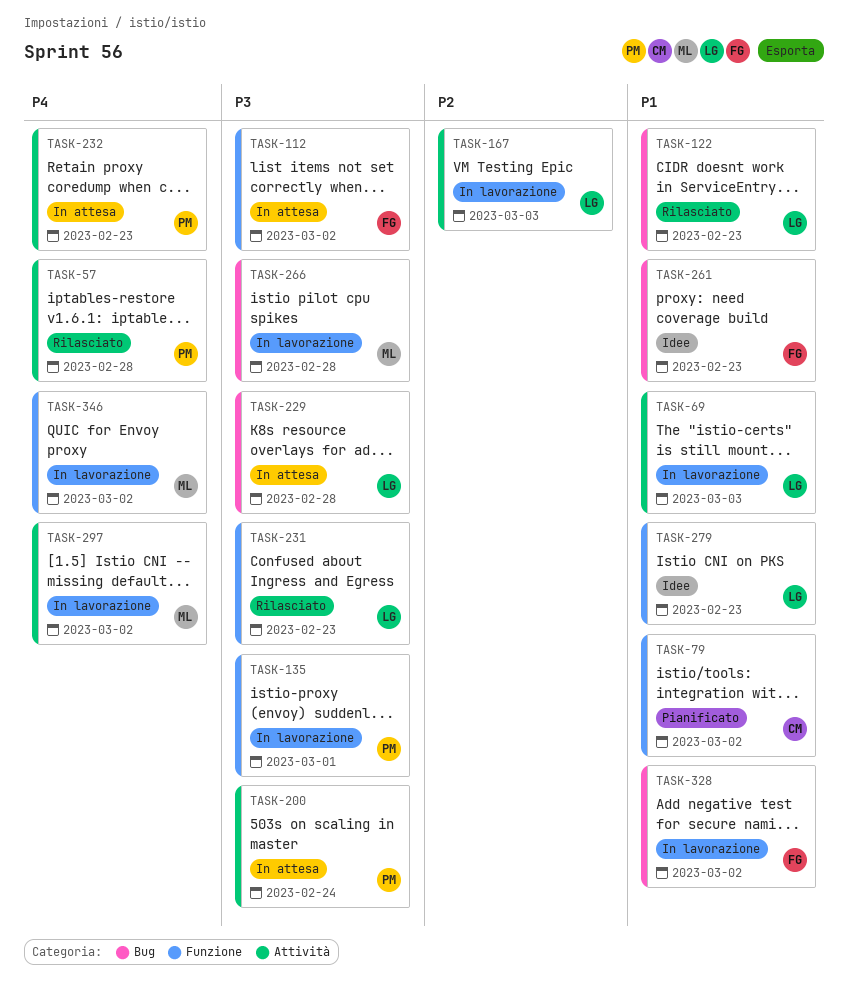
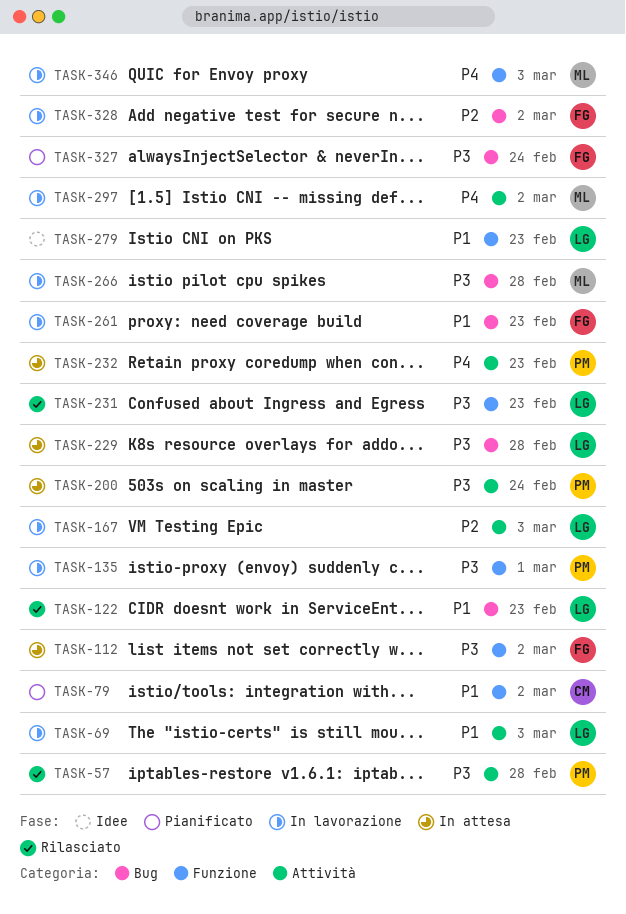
TASK-57, priority: P4 -> P3
TASK-261, status: Idee -> In lavorazione
TASK-327: none -> present
TASK-328, priority: P1 -> P2
TASK-346, due: Mar 2 -> Mar 3

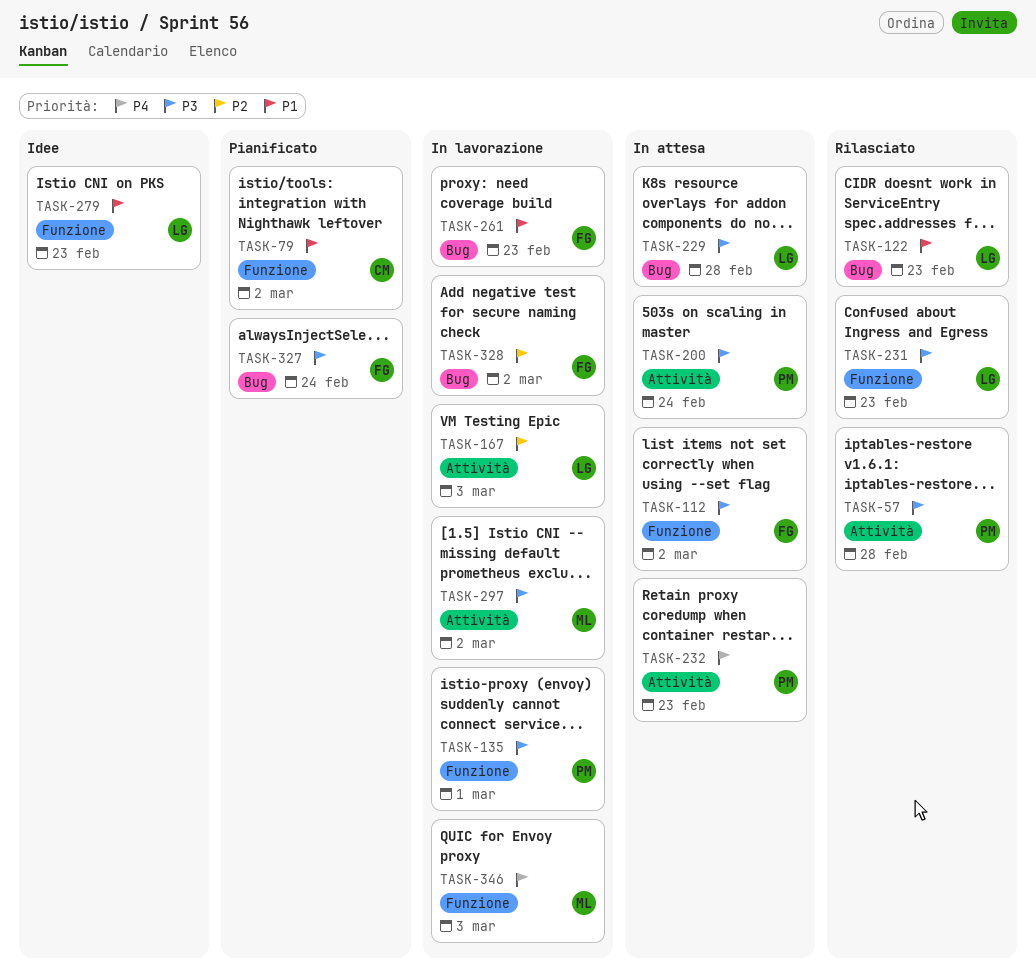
TASK-69: present -> none
TASK-266: present -> none
TASK-297, priority: P4 -> P3

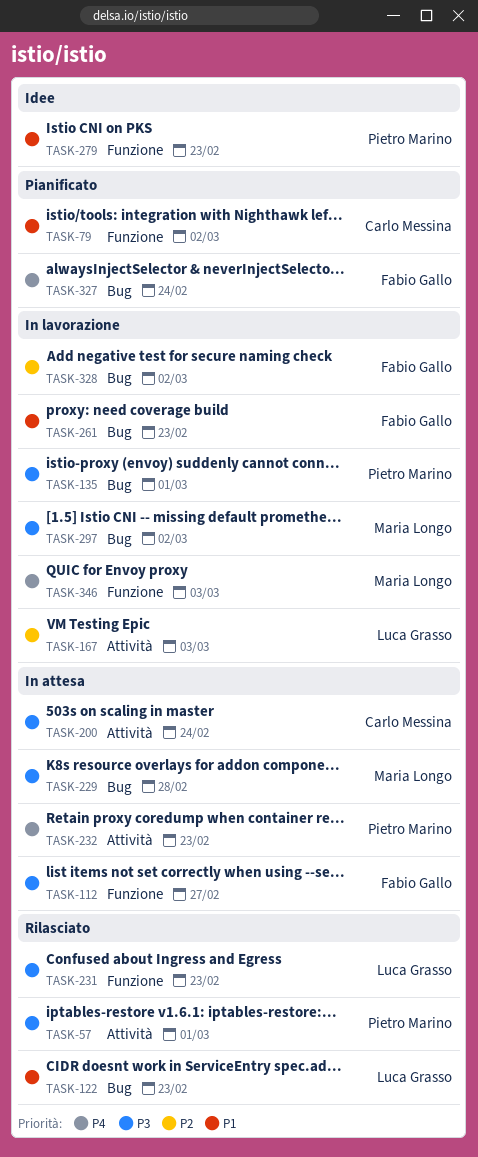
TASK-57, due: Feb 28 -> Mar 1
TASK-112, due: Mar 2 -> Feb 27
TASK-135, label: Funzione -> Bug
TASK-200, owner: Pietro Marino -> Carlo Messina
TASK-229, owner: Luca Grasso -> Maria Longo
TASK-279, owner: Luca Grasso -> Pietro Marino
TASK-297, label: Attività -> Bug
TASK-327, priority: P3 -> P4

